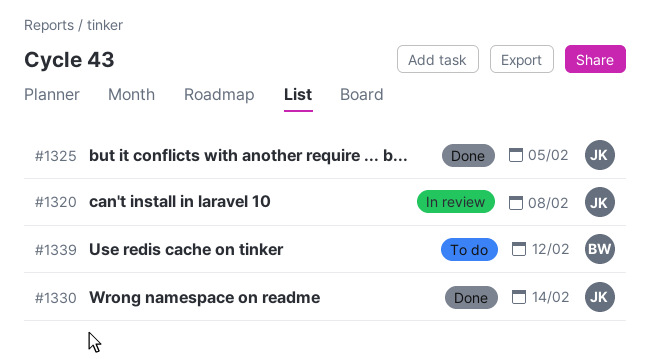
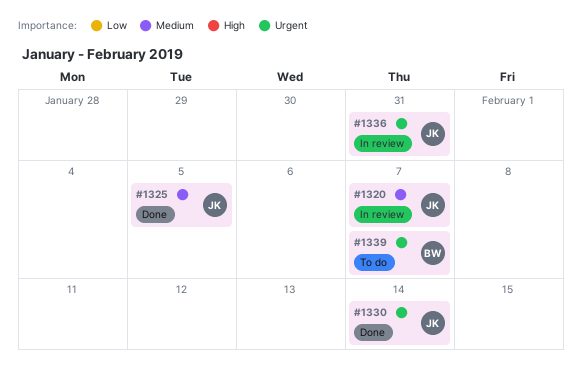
#1320, due: Feb 8 -> Feb 7
#1336: none -> present
#1339, due: Feb 12 -> Feb 7

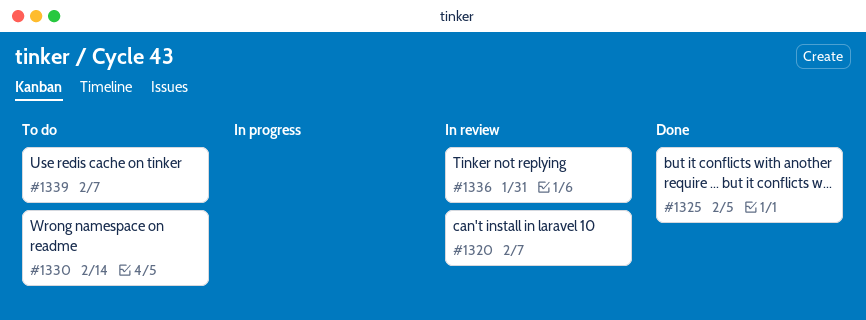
#1330, status: Done -> To do

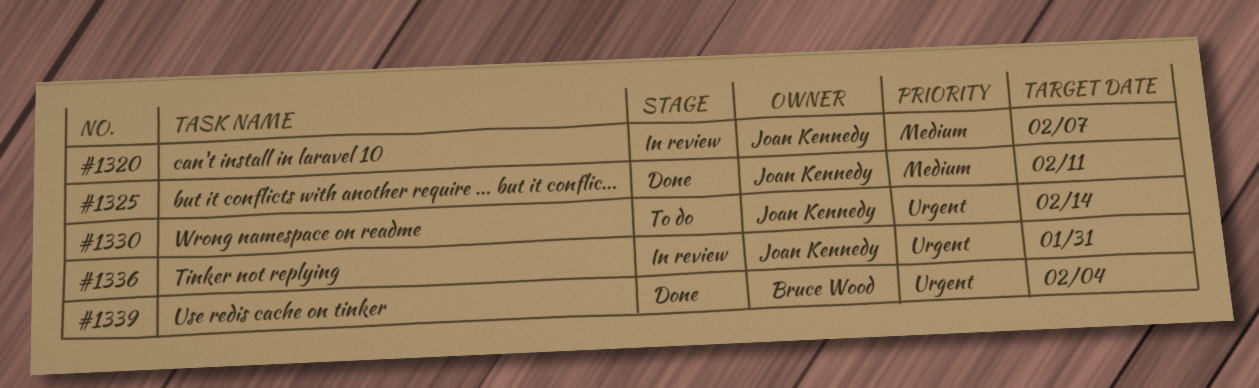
#1325, due: Feb 5 -> Feb 11
#1339, status: To do -> Done
#1339, due: Feb 7 -> Feb 4

